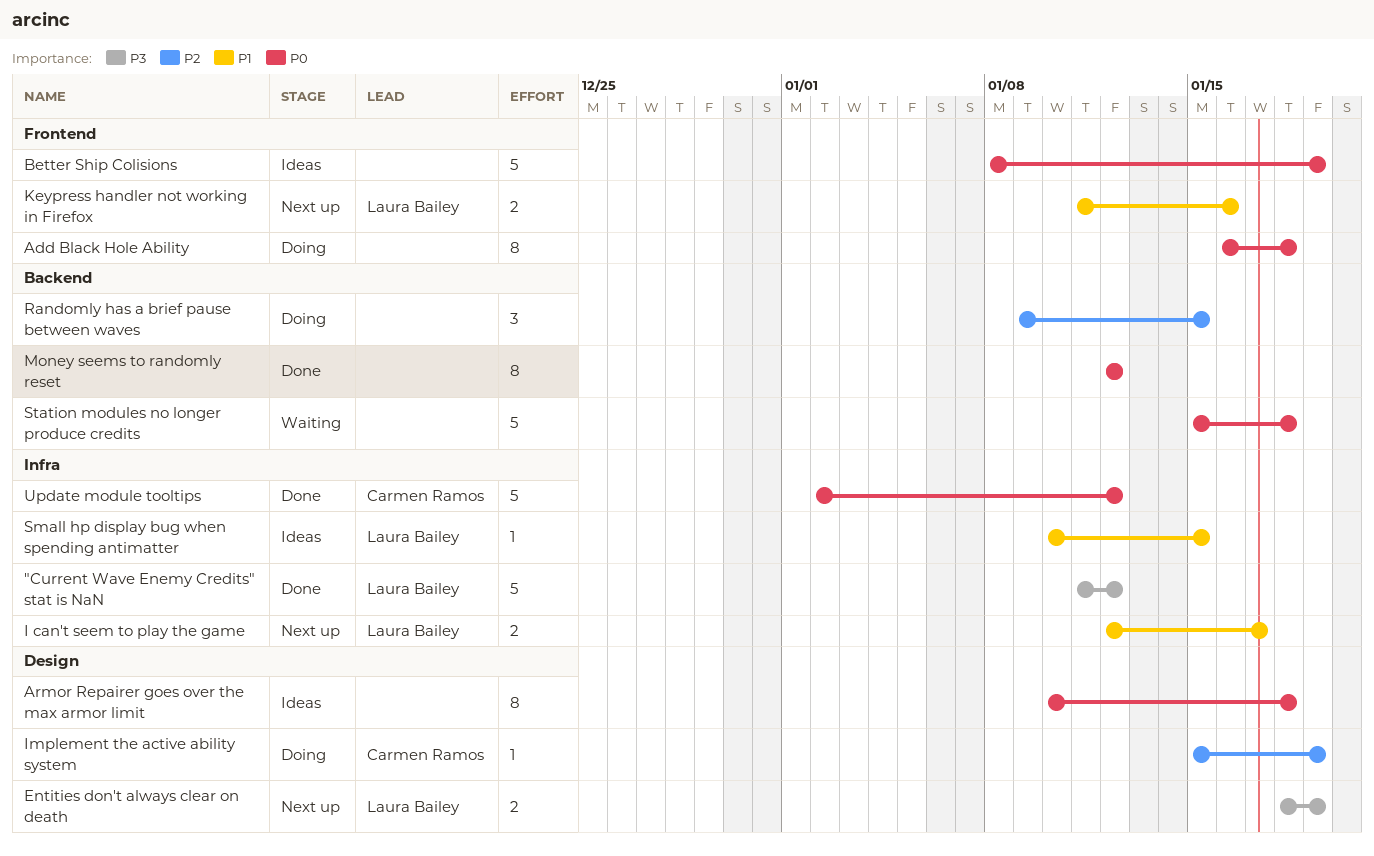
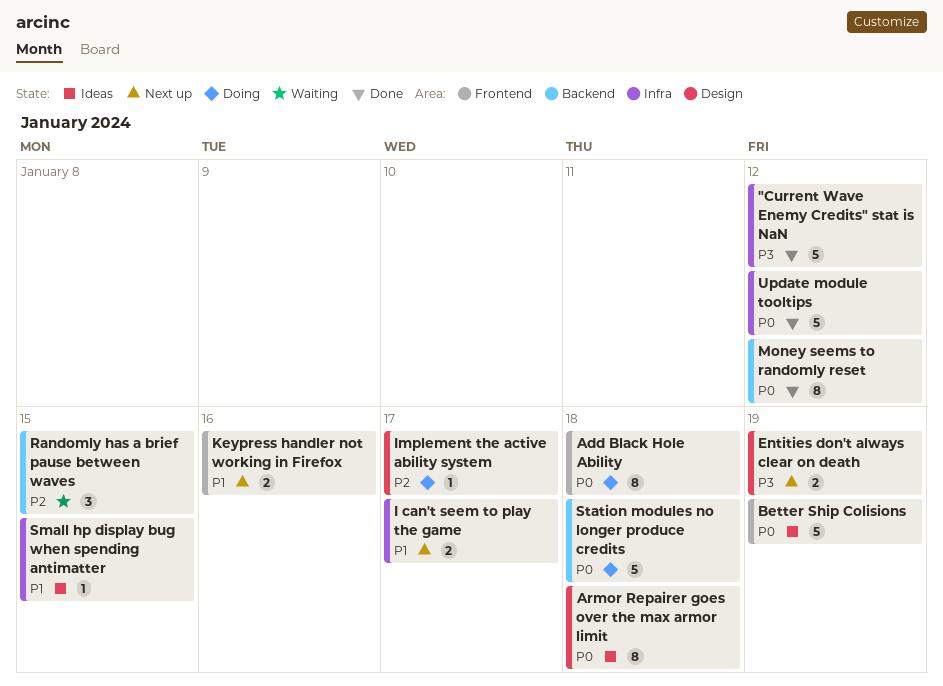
Implement the active ability system, due: Jan 19 -> Jan 17
Randomly has a brief pause between waves, status: Doing -> Waiting
Station modules no longer produce credits, status: Waiting -> Doing

